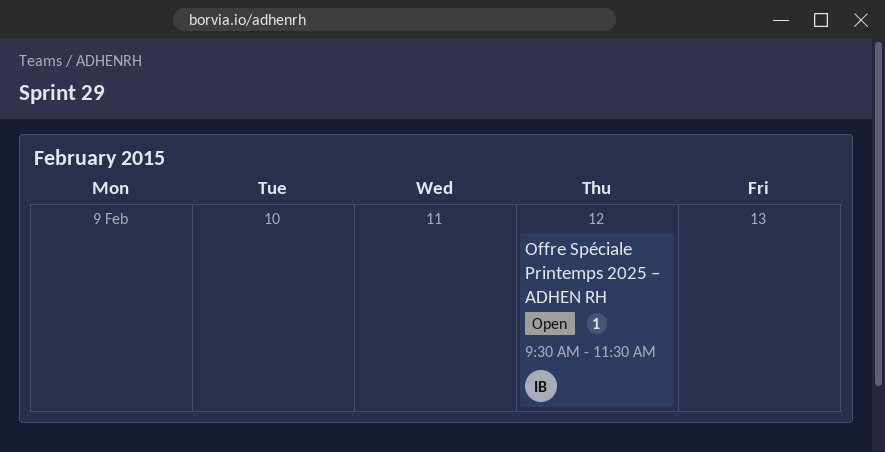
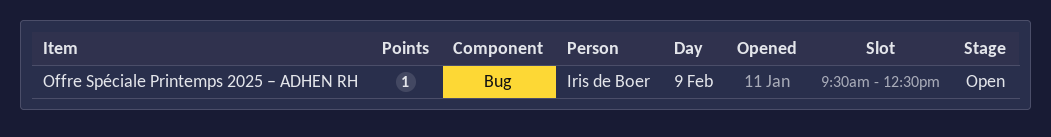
Offre Spéciale Printemps 2025 – ADHEN RH, day: Feb 12 -> Feb 9
Offre Spéciale Printemps 2025 – ADHEN RH, ends: 11:30 -> 12:30

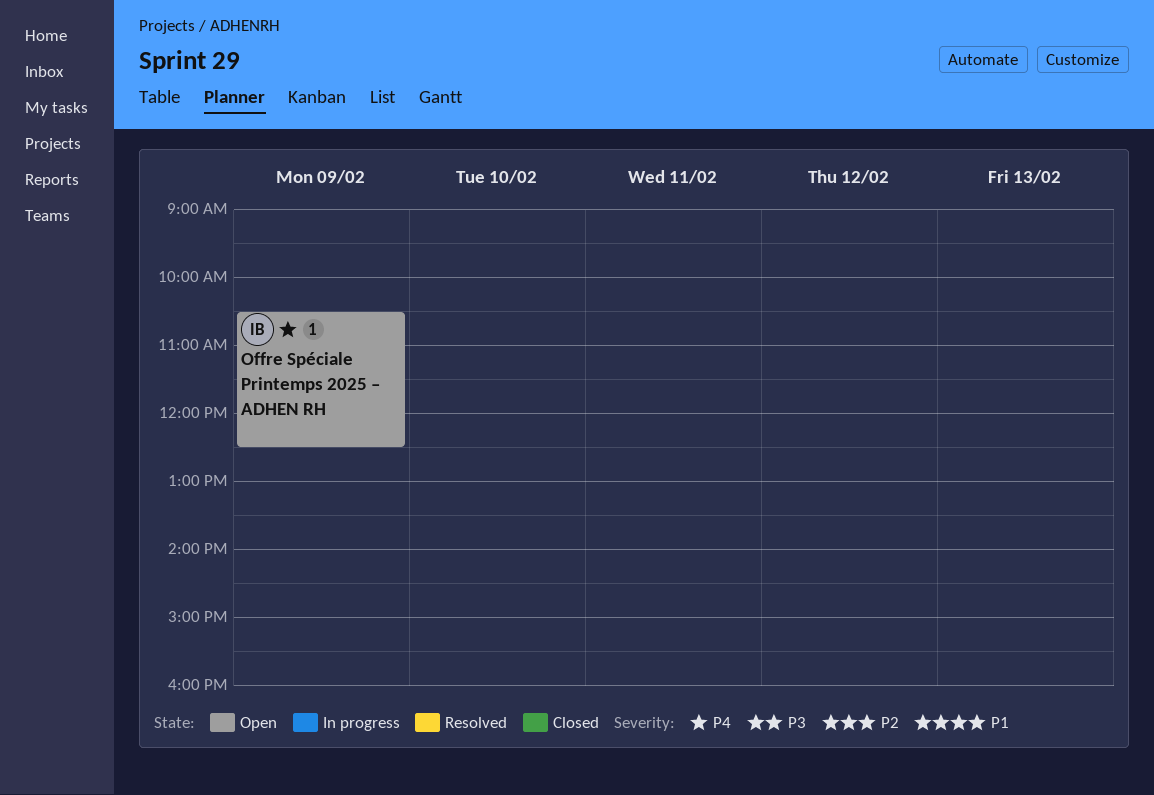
Offre Spéciale Printemps 2025 – ADHEN RH, begins: 09:30 -> 10:30

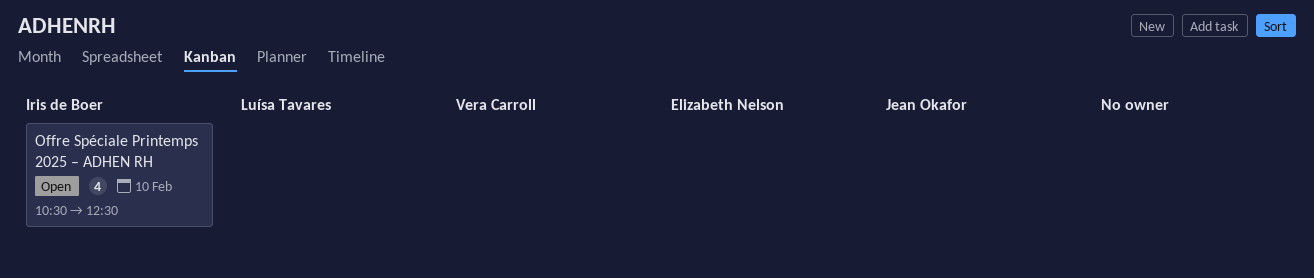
Offre Spéciale Printemps 2025 – ADHEN RH, estimate: 1 -> 4
Offre Spéciale Printemps 2025 – ADHEN RH, day: Feb 9 -> Feb 10

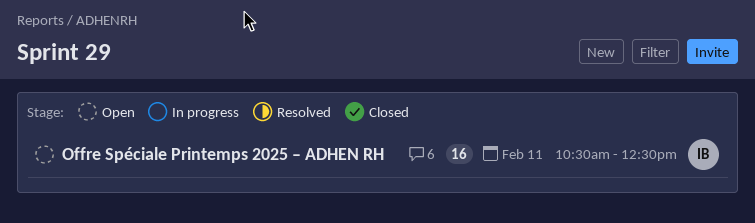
Offre Spéciale Printemps 2025 – ADHEN RH, estimate: 4 -> 16
Offre Spéciale Printemps 2025 – ADHEN RH, day: Feb 10 -> Feb 11

